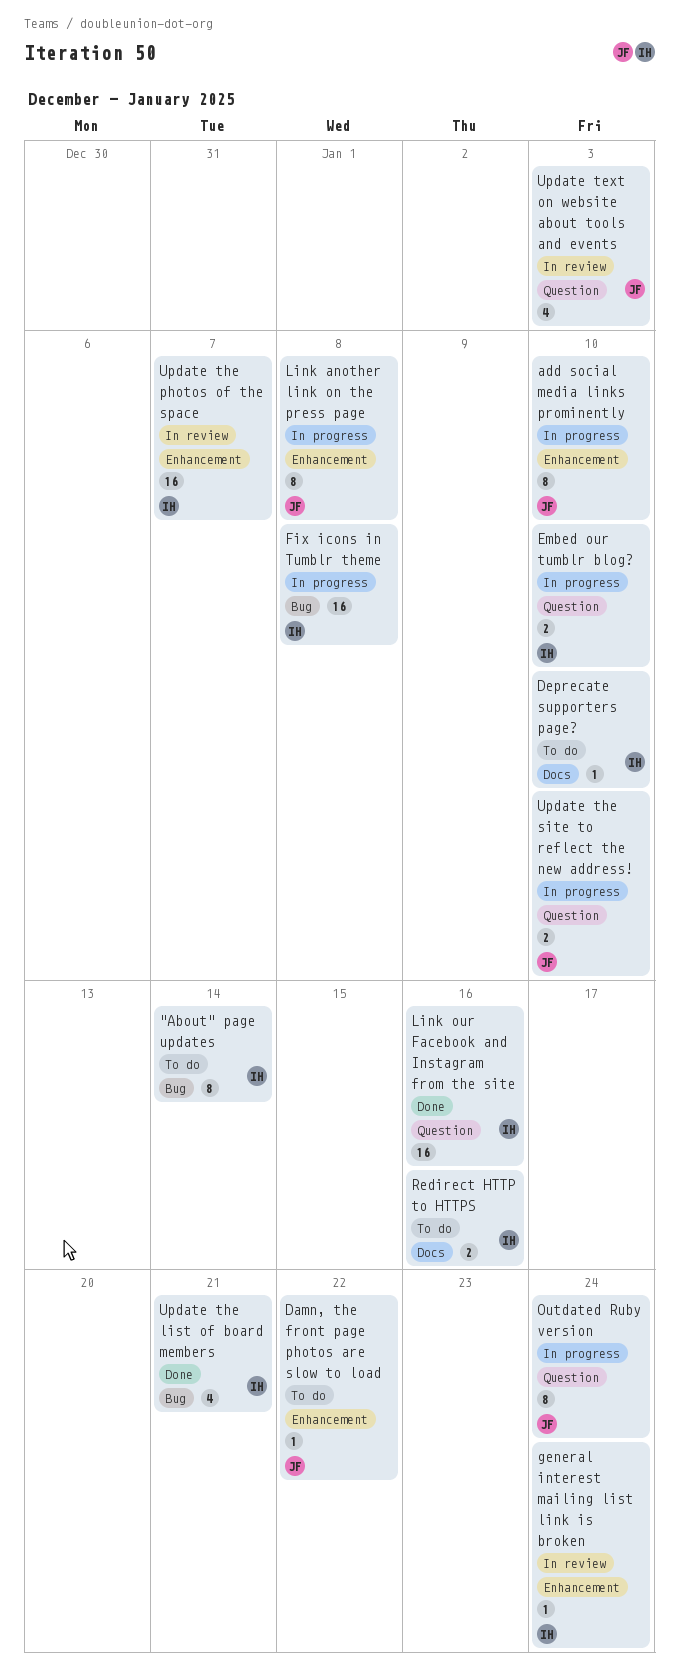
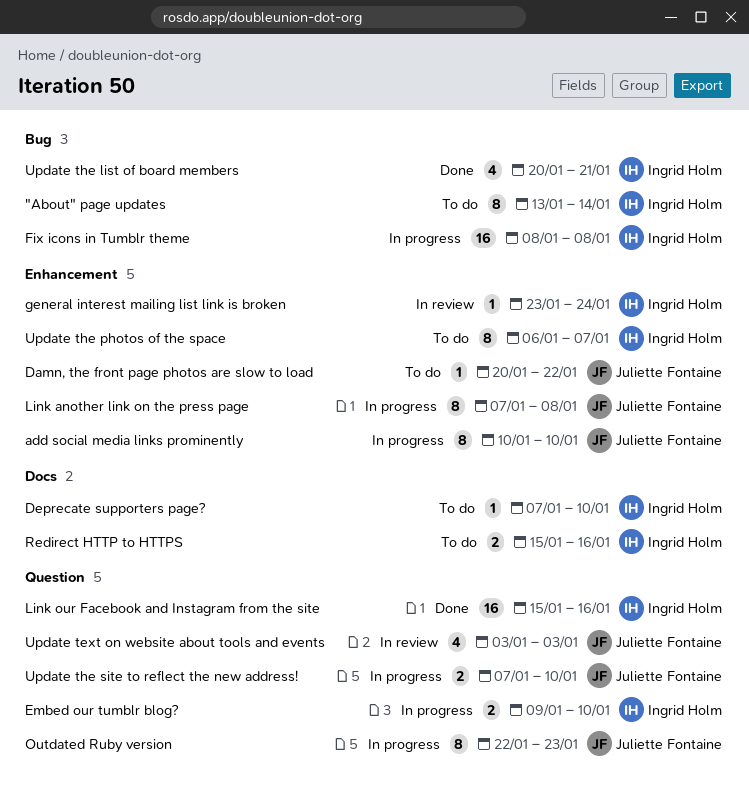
Outdated Ruby version, due: Jan 24 -> Jan 23
Update the photos of the space, status: In review -> To do
Update the photos of the space, estimate: 16 -> 8

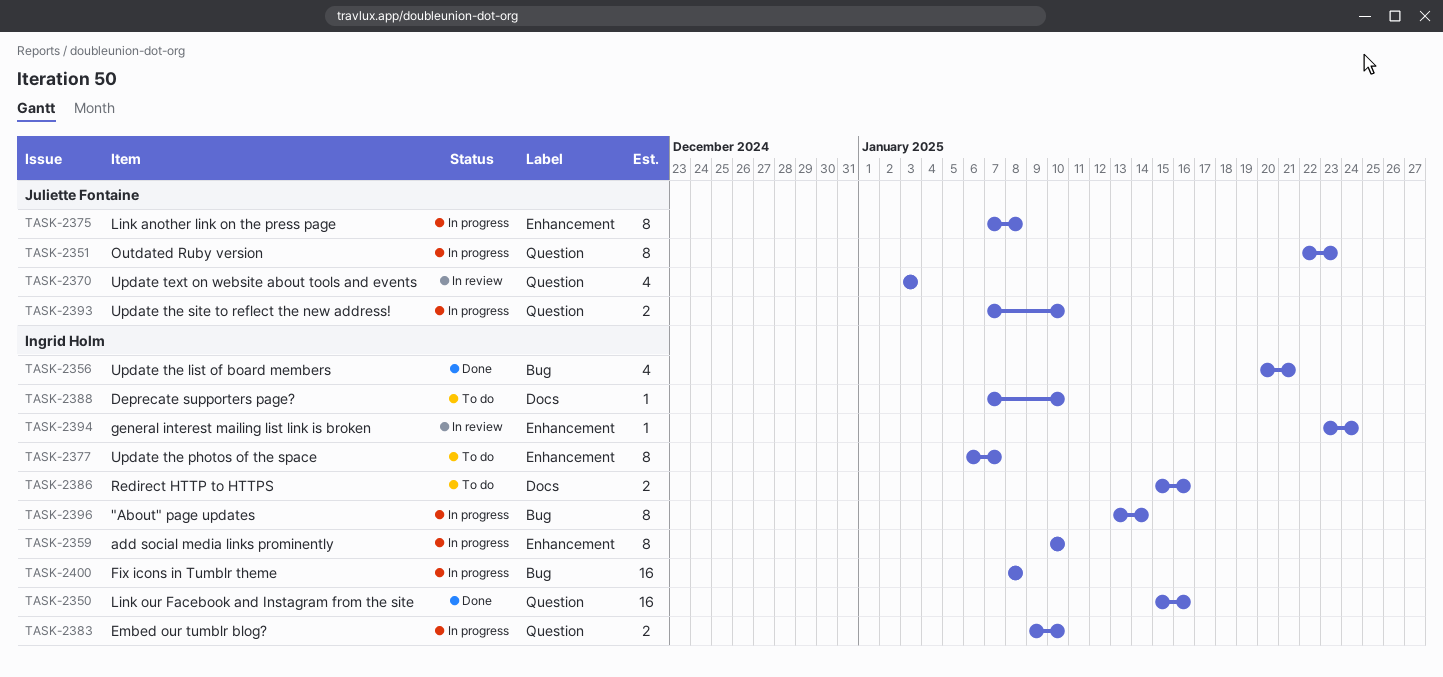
"About" page updates, status: To do -> In progress
add social media links prominently, owner: Juliette Fontaine -> Ingrid Holm
Damn, the front page photos are slow to load: present -> none

